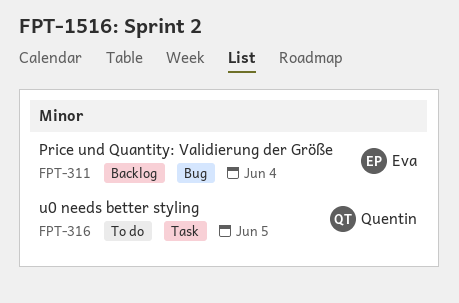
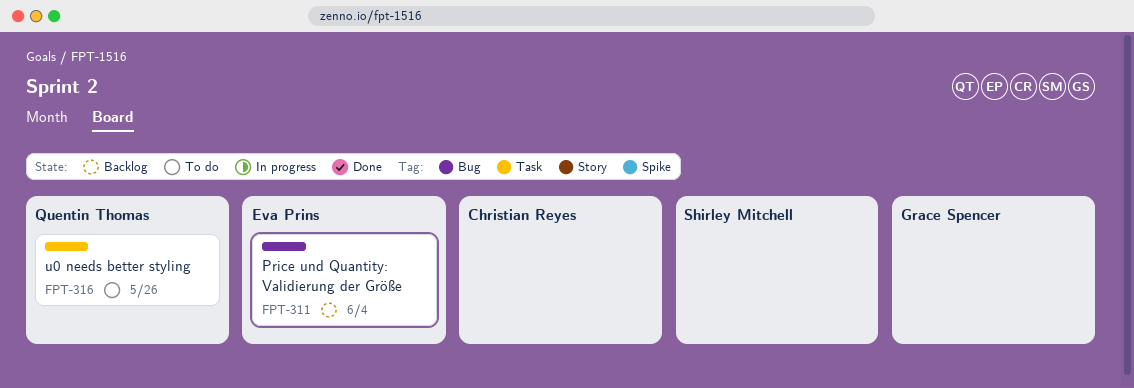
FPT-316, due: Jun 5 -> May 26

